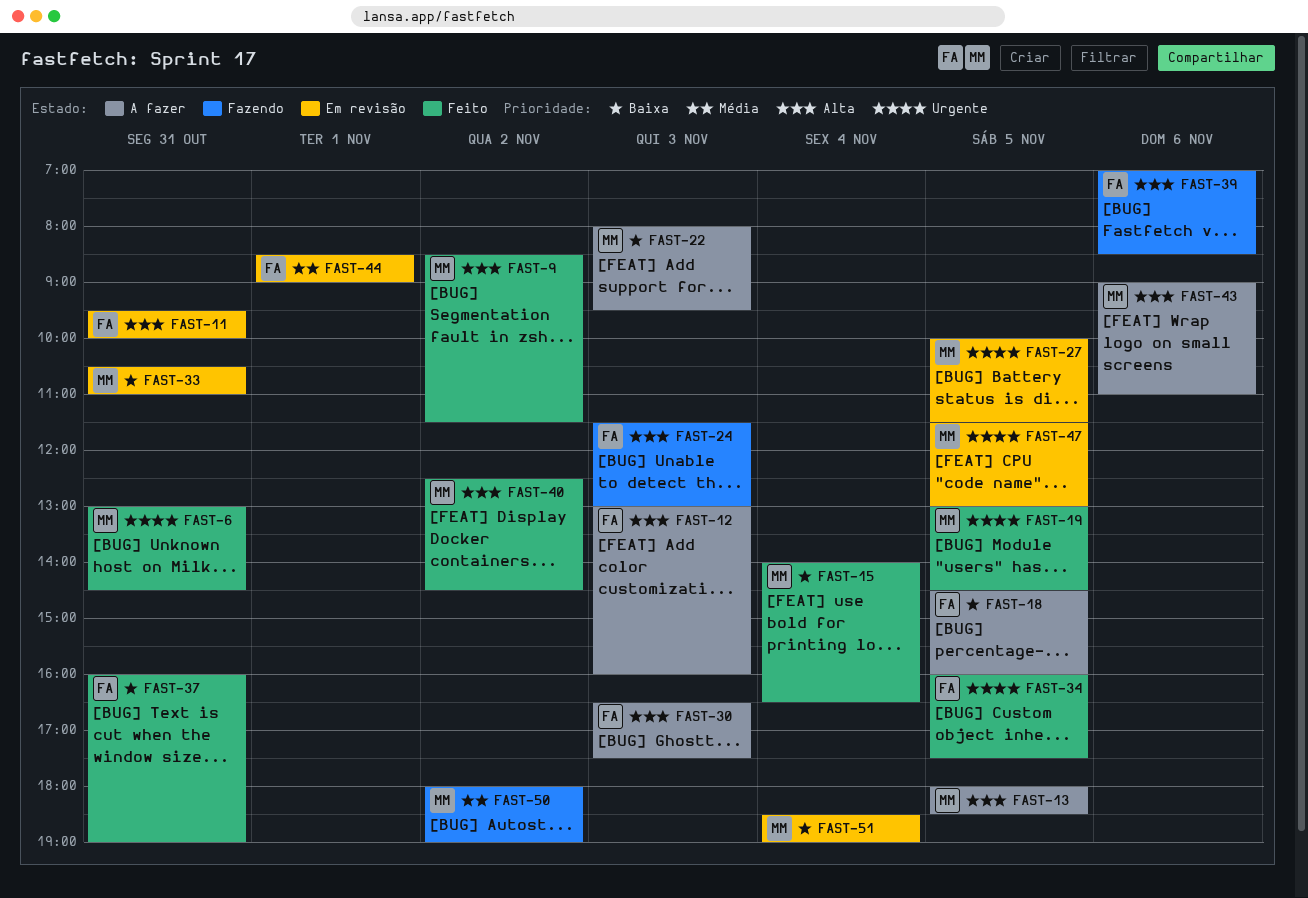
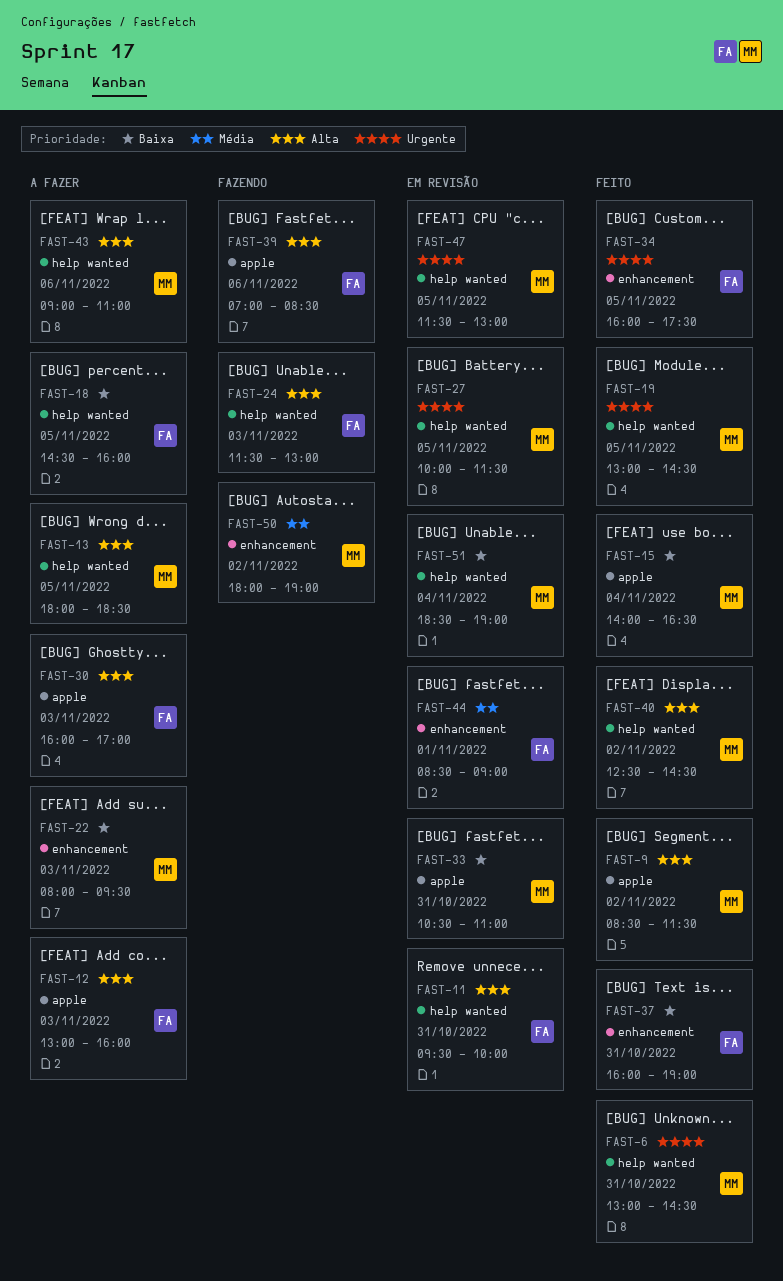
FAST-30, begins: 16:30 -> 16:00
FAST-30, ends: 17:30 -> 17:00

